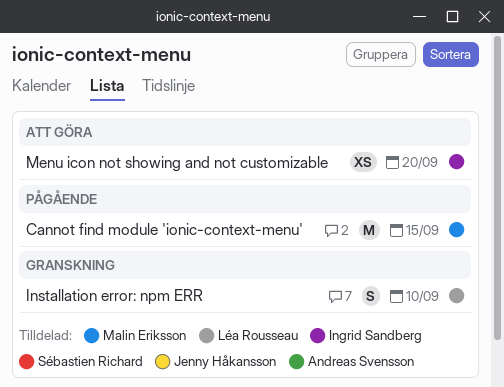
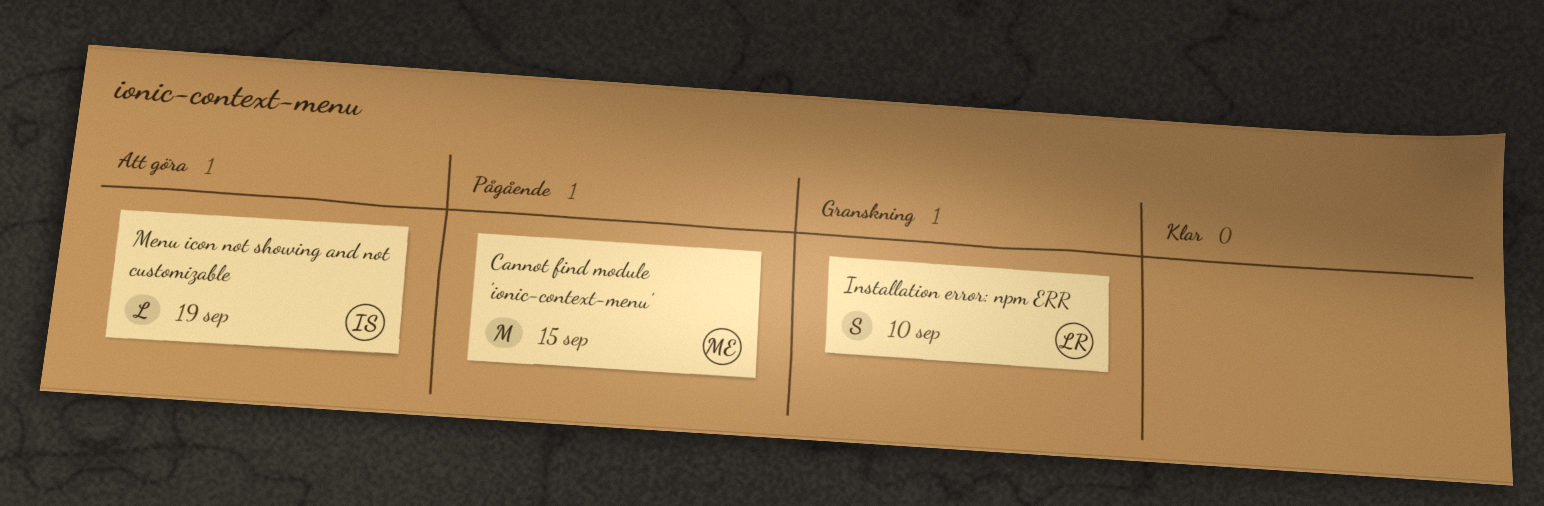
Menu icon not showing and not customizable, estimate: XS -> L
Menu icon not showing and not customizable, due: Sep 20 -> Sep 19

